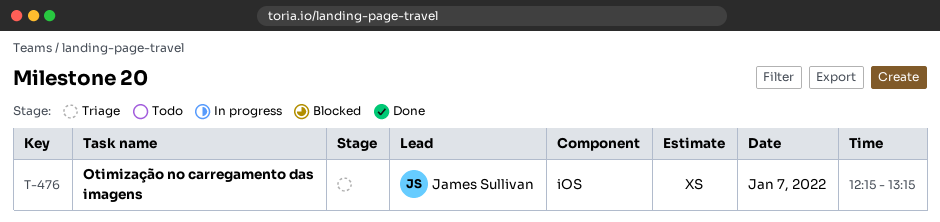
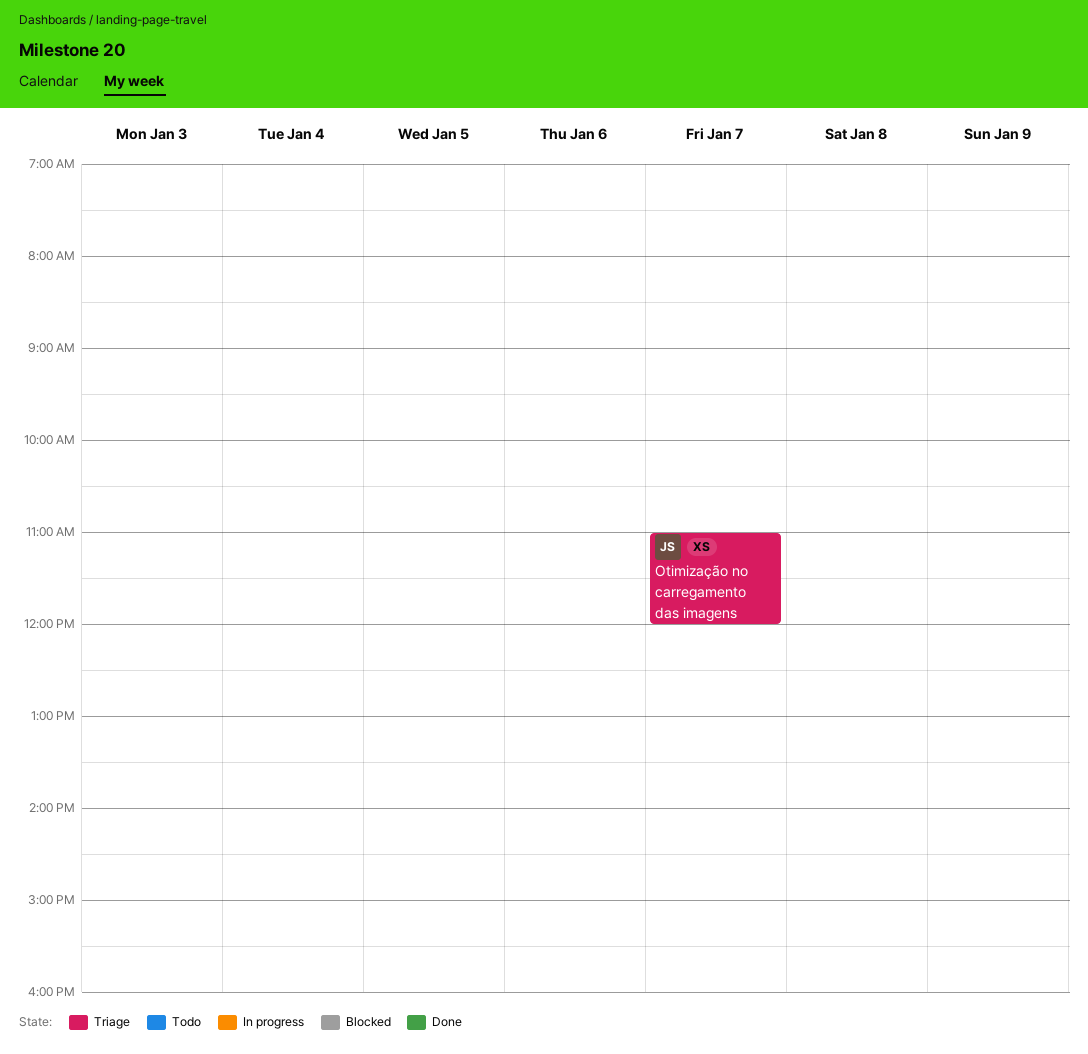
Otimização no carregamento das imagens, begins: 12:15 -> 11:00
Otimização no carregamento das imagens, ends: 13:15 -> 12:00

